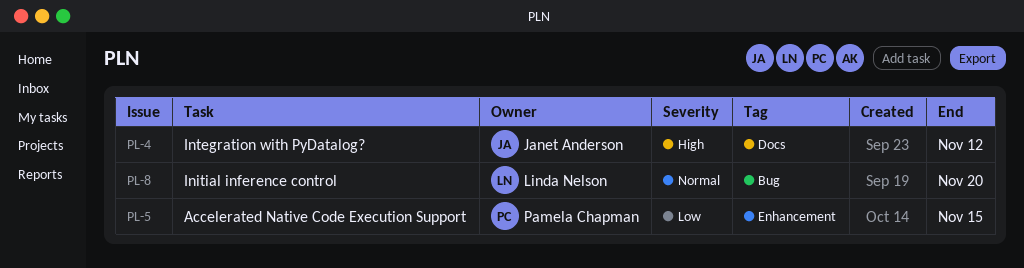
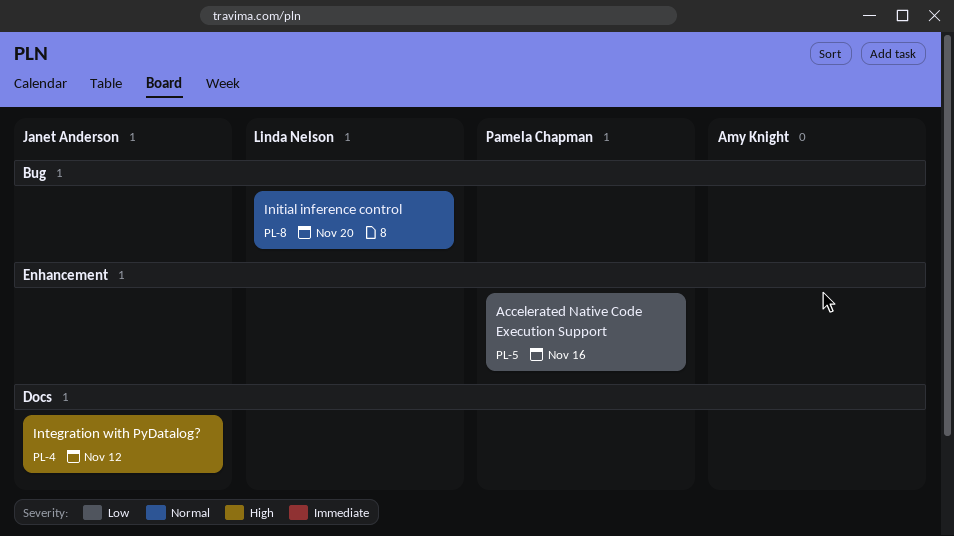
PL-5, due: Nov 15 -> Nov 16

